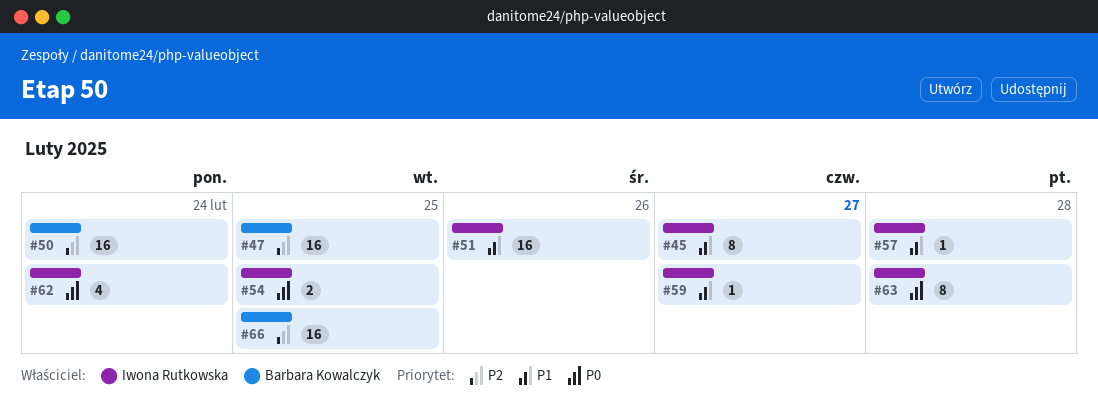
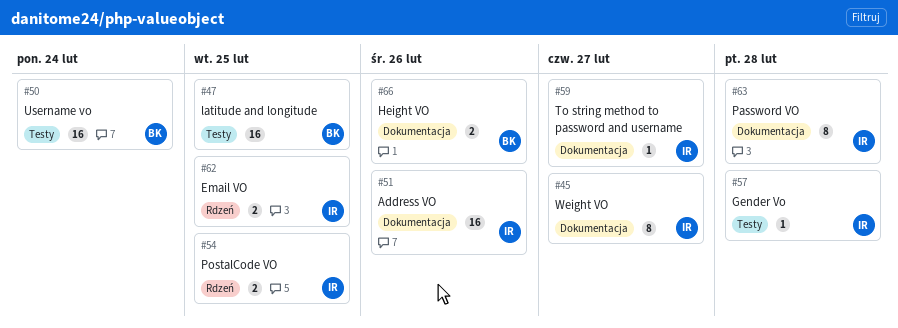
#62, estimate: 4 -> 2
#62, due: Feb 24 -> Feb 25
#66, estimate: 16 -> 2
#66, due: Feb 25 -> Feb 26

